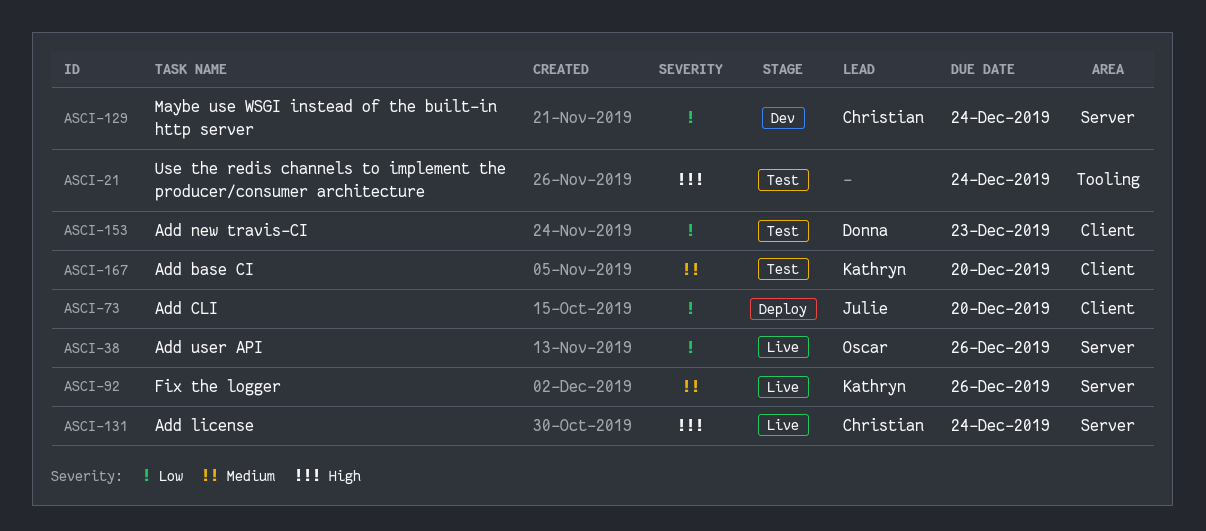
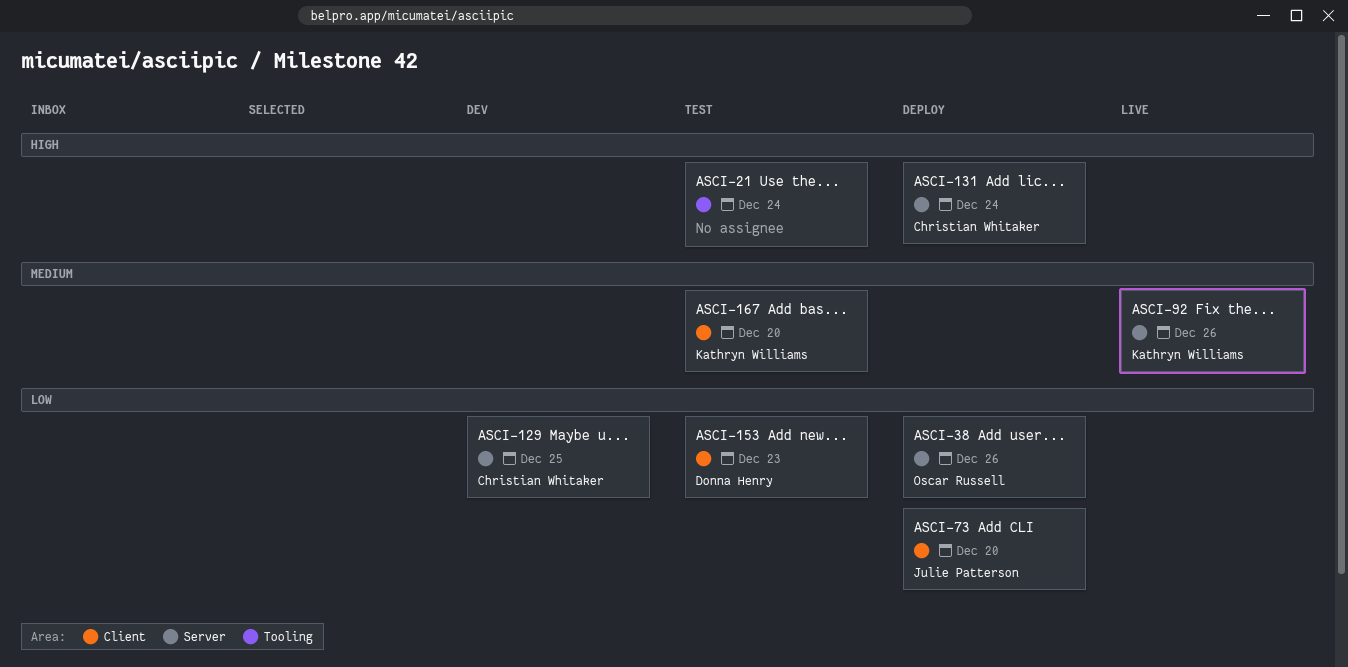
ASCI-38, status: Live -> Deploy
ASCI-129, due: Dec 24 -> Dec 25
ASCI-131, status: Live -> Deploy

